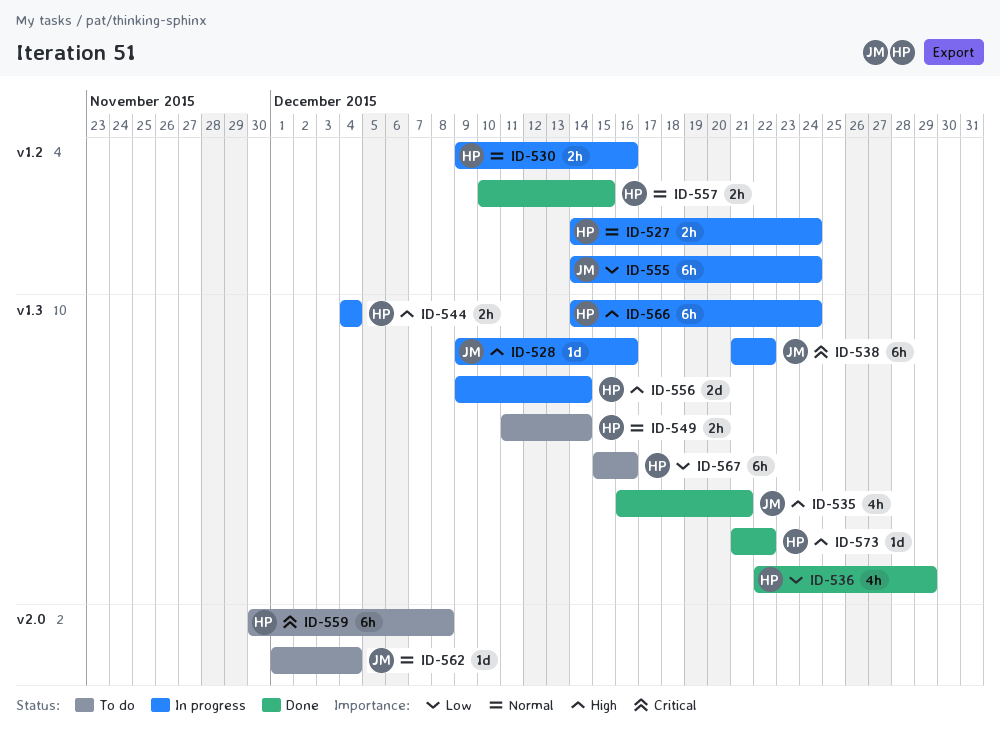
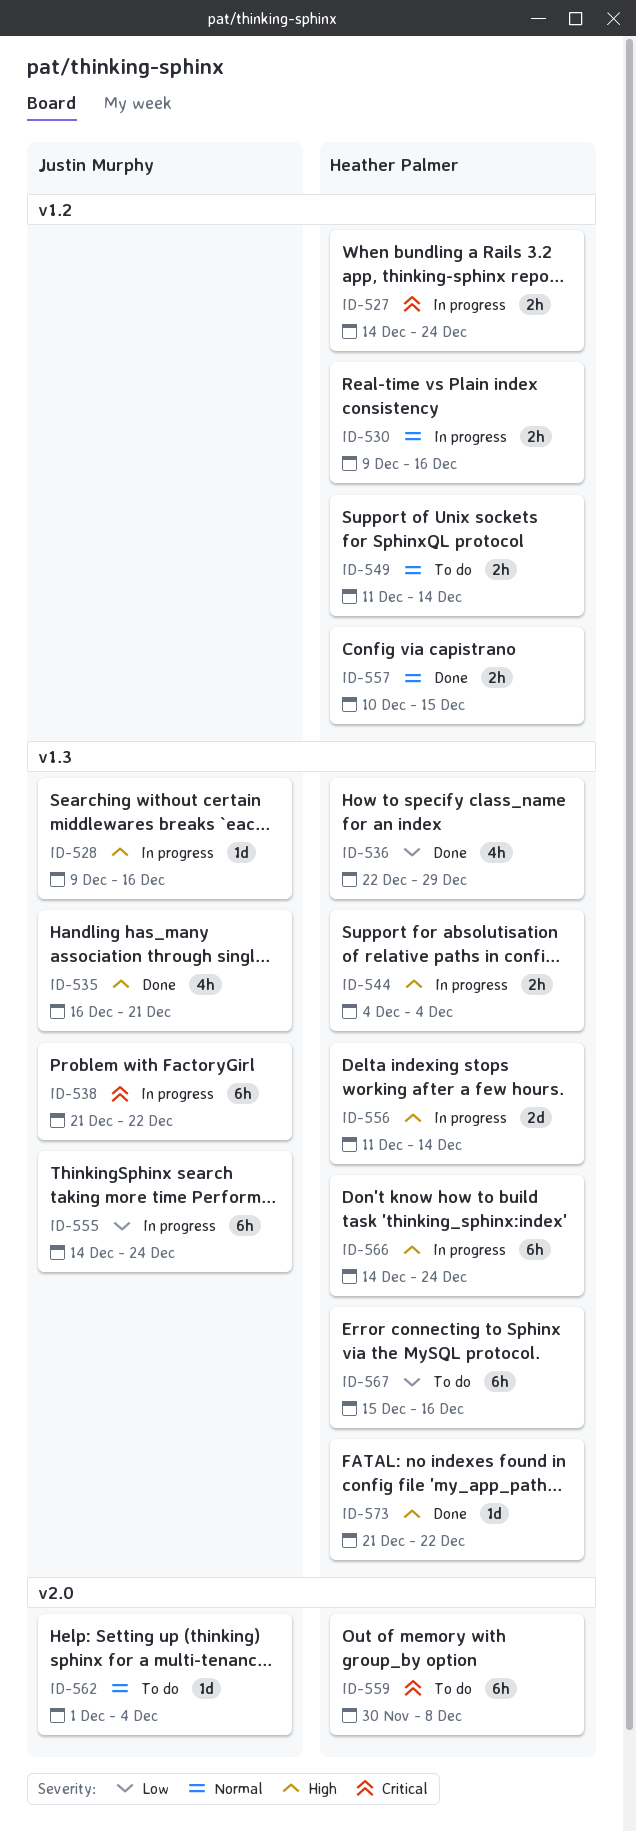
ID-527, priority: Normal -> Critical
ID-549, label: v1.3 -> v1.2
ID-555, label: v1.2 -> v1.3
ID-556, start: Dec 9 -> Dec 11

